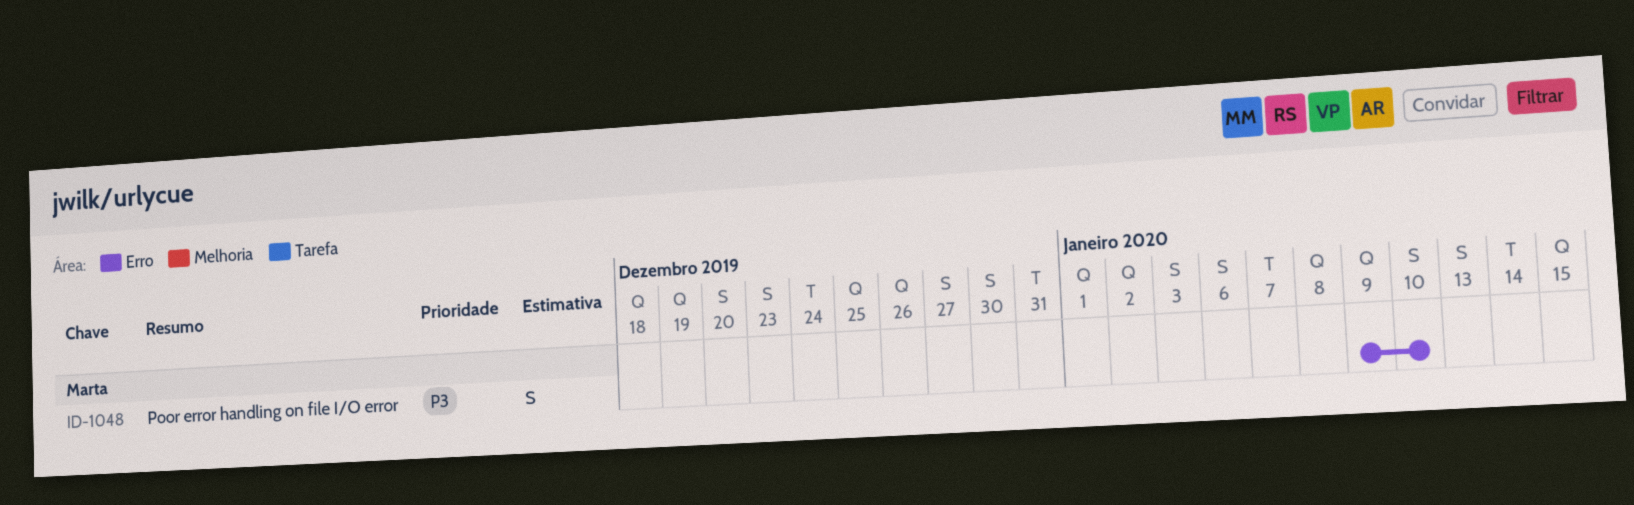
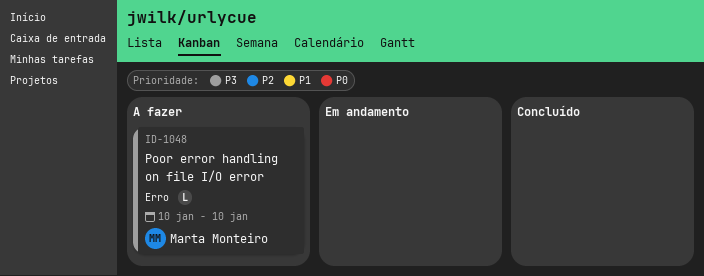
ID-1048, estimate: S -> L
ID-1048, start: Jan 9 -> Jan 10

